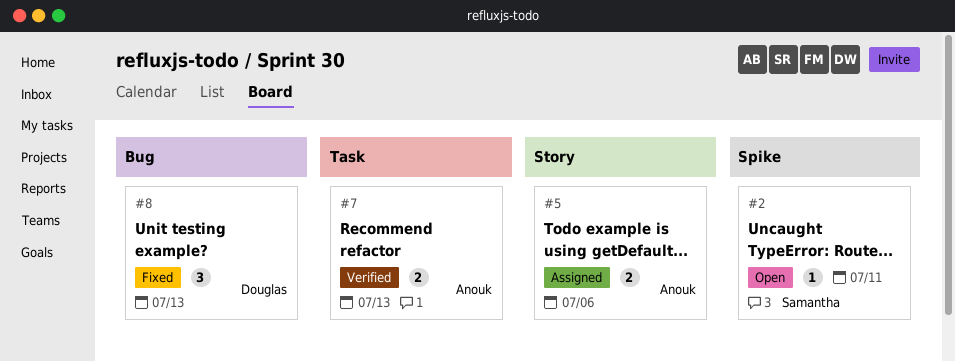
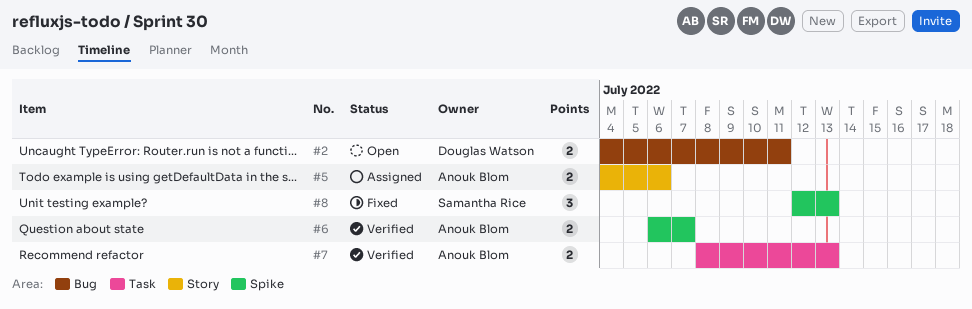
#2, owner: Samantha Rice -> Douglas Watson
#2, label: Spike -> Bug
#2, estimate: 1 -> 2
#6: none -> present
#8, owner: Douglas Watson -> Samantha Rice
#8, label: Bug -> Spike

